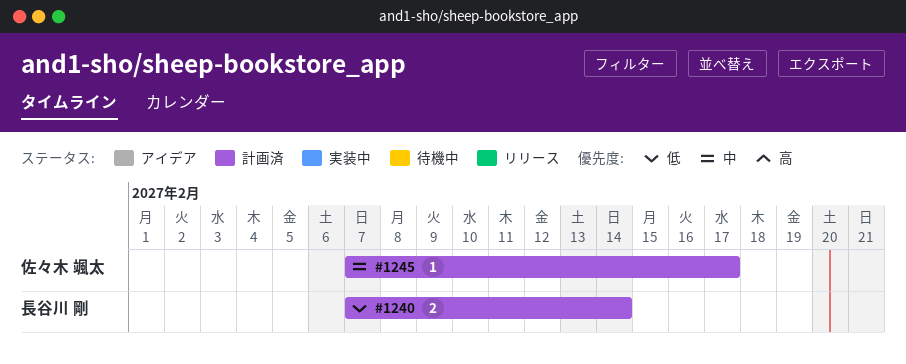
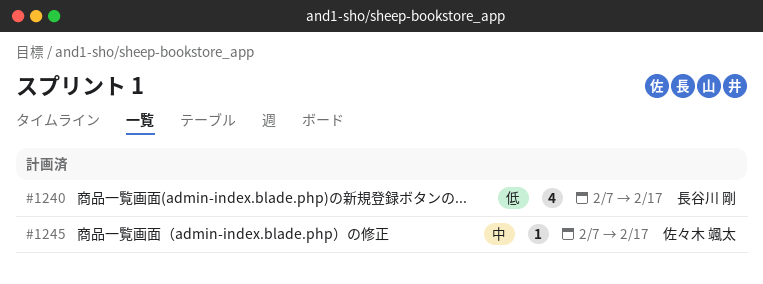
#1240, estimate: 2 -> 4
#1240, due: Feb 14 -> Feb 17

